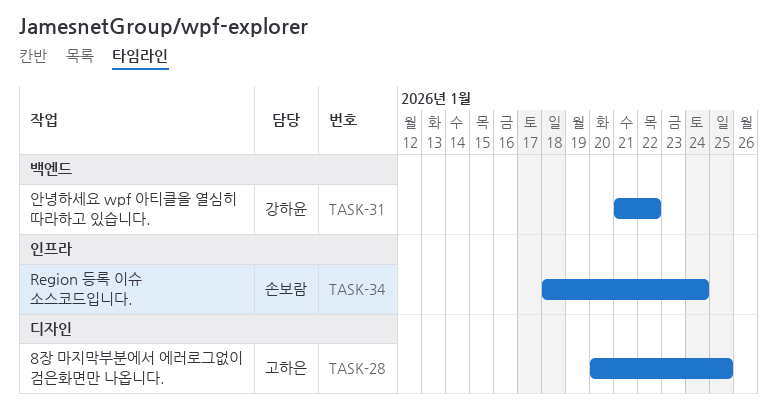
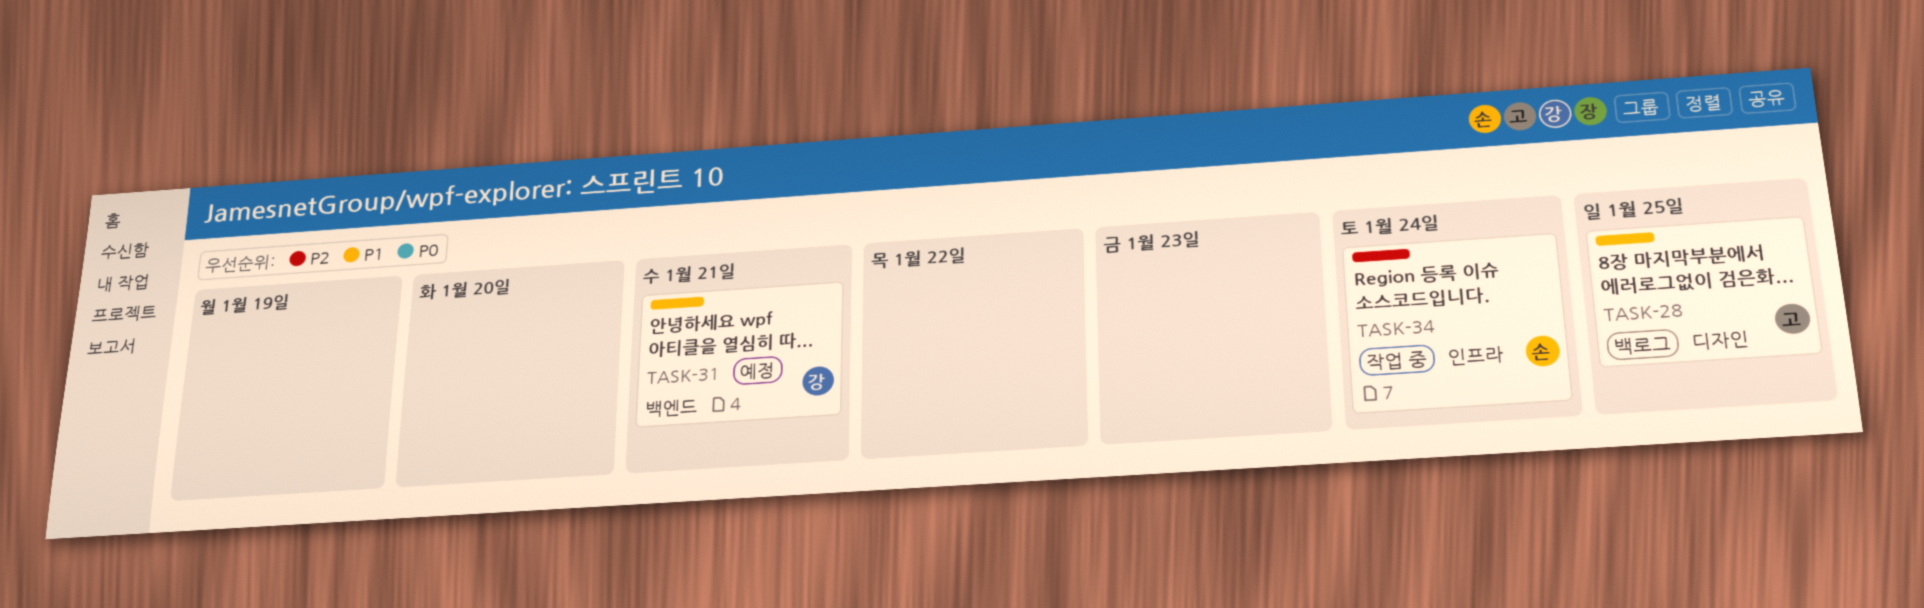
TASK-31, due: Jan 22 -> Jan 21

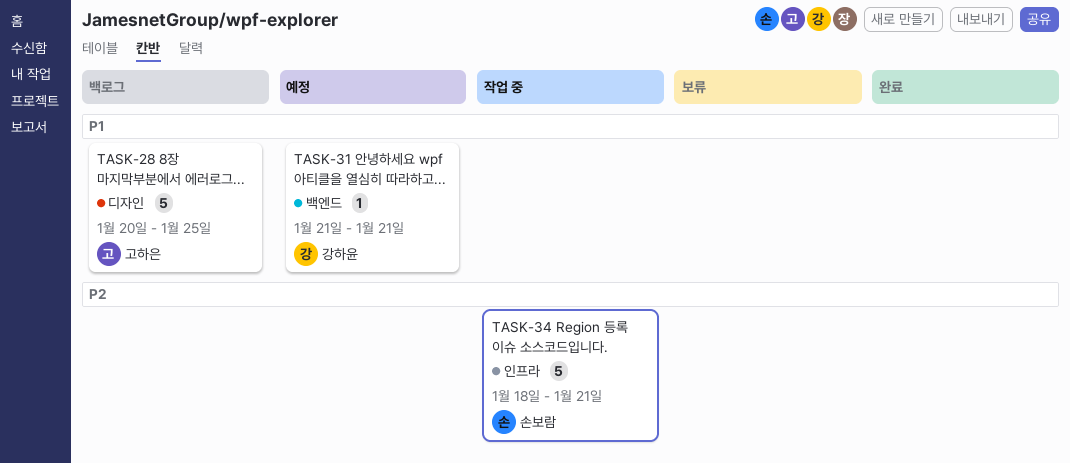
TASK-34, due: Jan 24 -> Jan 21

